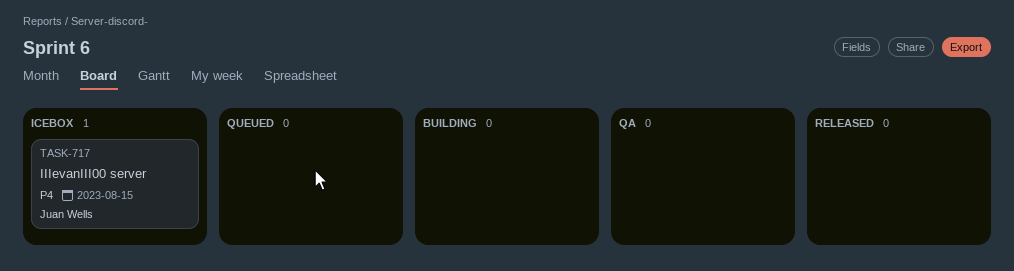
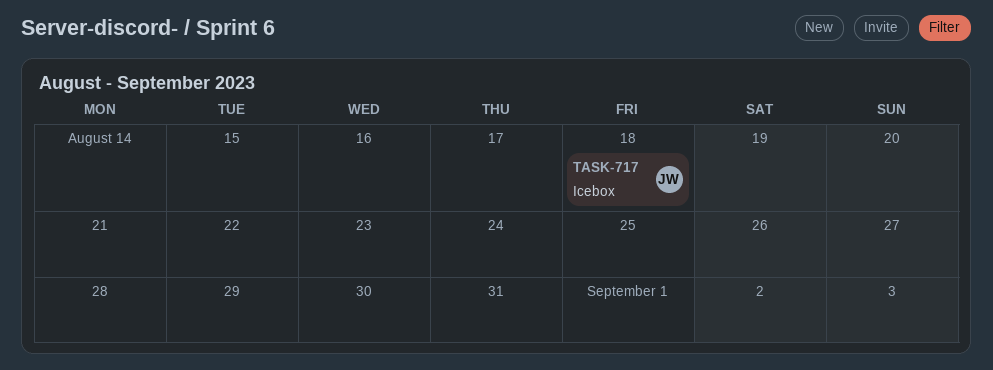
TASK-717, due: Aug 15 -> Aug 18

